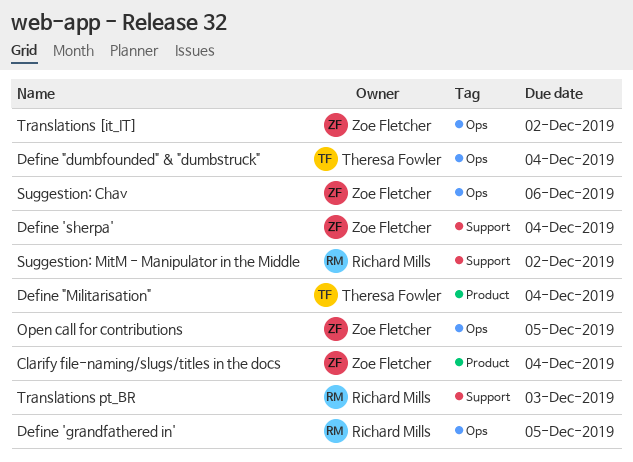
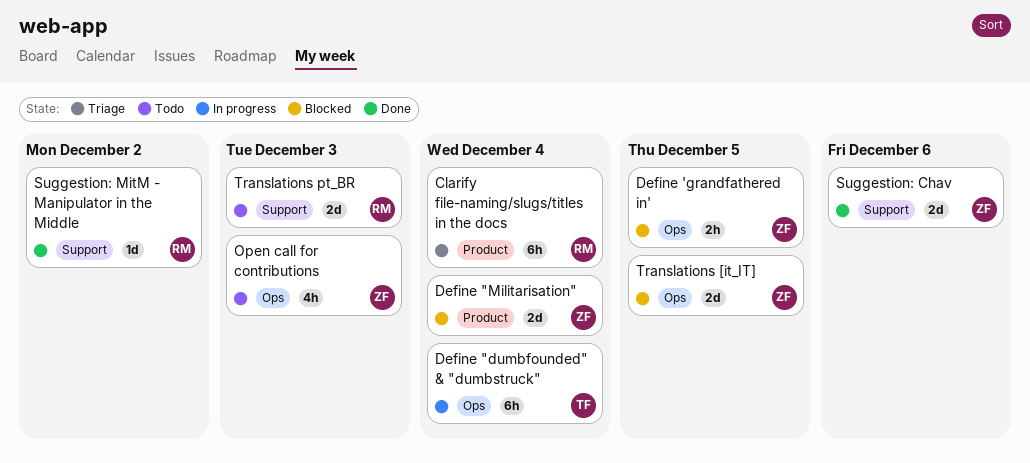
Clarify file-naming/slugs/titles in the docs, owner: Zoe Fletcher -> Richard Mills
Define "Militarisation", owner: Theresa Fowler -> Zoe Fletcher
Define 'grandfathered in', owner: Richard Mills -> Zoe Fletcher
Define 'sherpa': present -> none
Open call for contributions, due: Dec 5 -> Dec 3
Suggestion: Chav, label: Ops -> Support
Translations [it_IT], due: Dec 2 -> Dec 5

